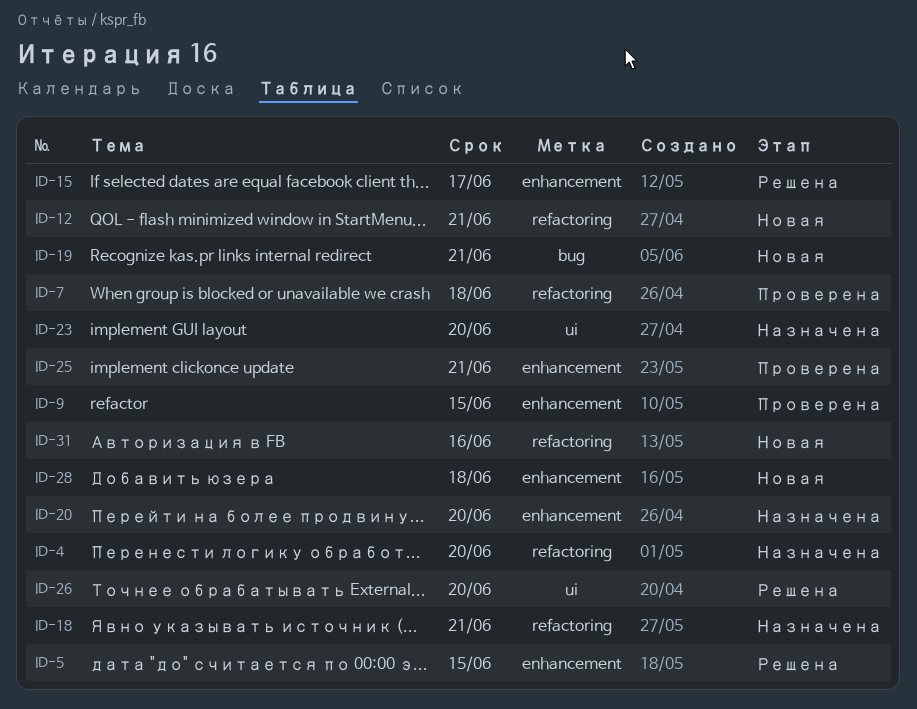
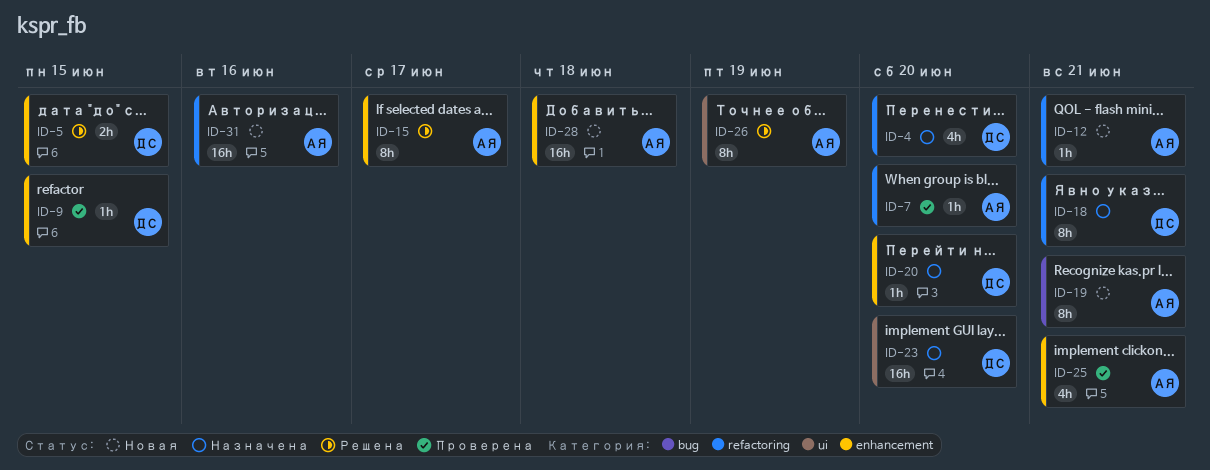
ID-7, due: Jun 18 -> Jun 20
ID-26, due: Jun 20 -> Jun 19

